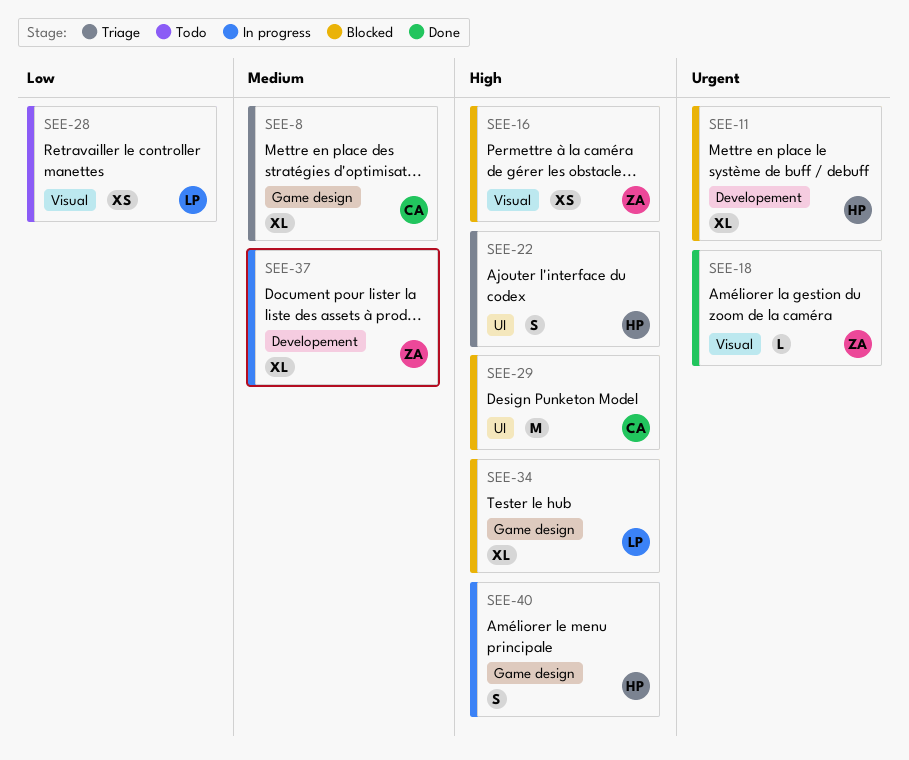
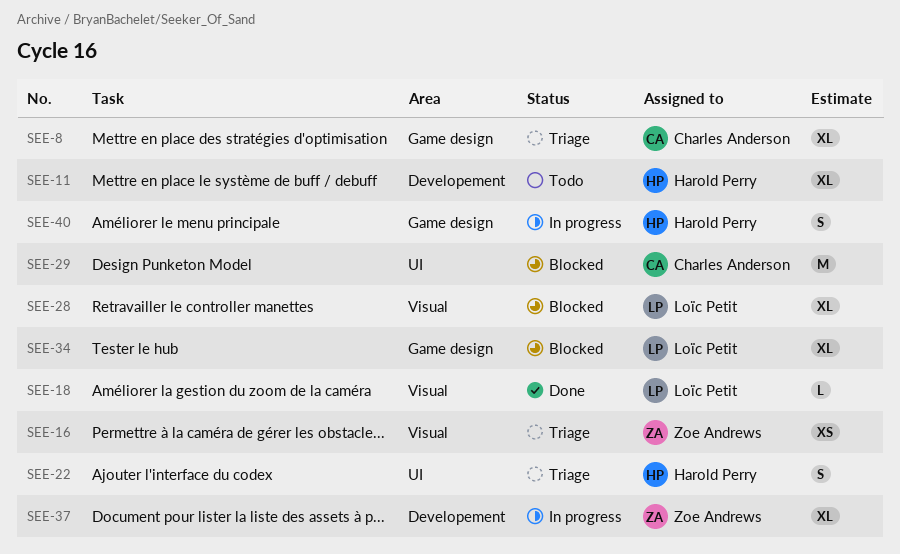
SEE-11, status: Blocked -> Todo
SEE-16, status: Blocked -> Triage
SEE-18, owner: Zoe Andrews -> Loïc Petit
SEE-28, status: Todo -> Blocked
SEE-28, estimate: XS -> XL

